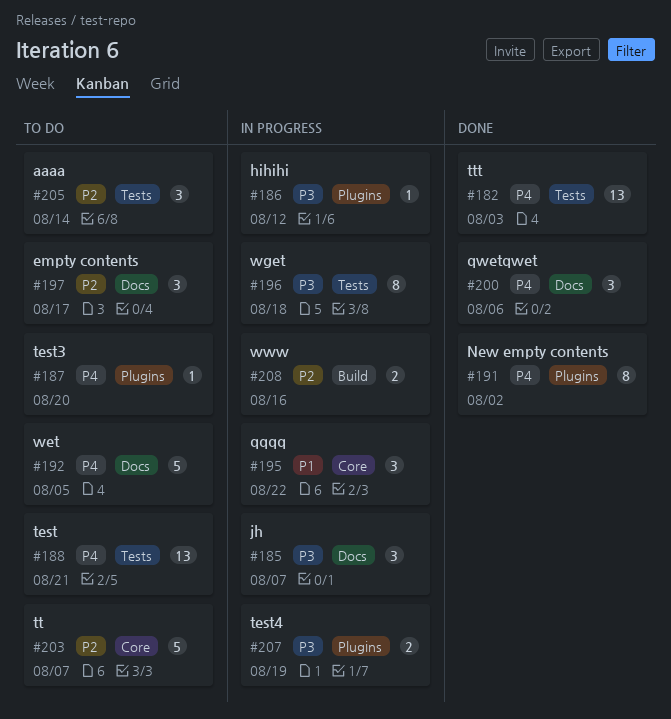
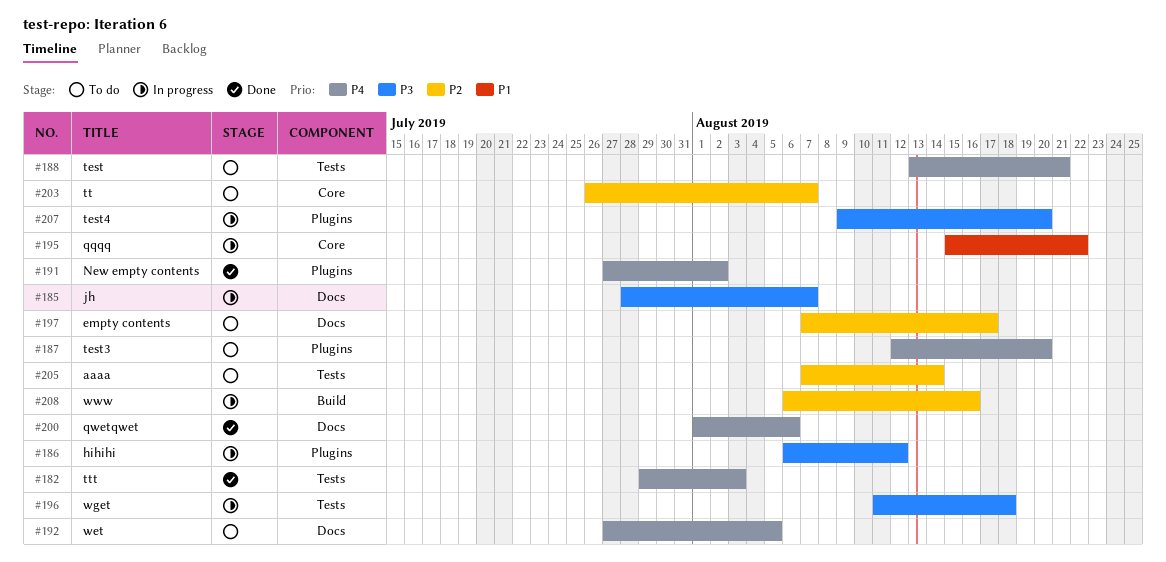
#207, due: Aug 19 -> Aug 20

